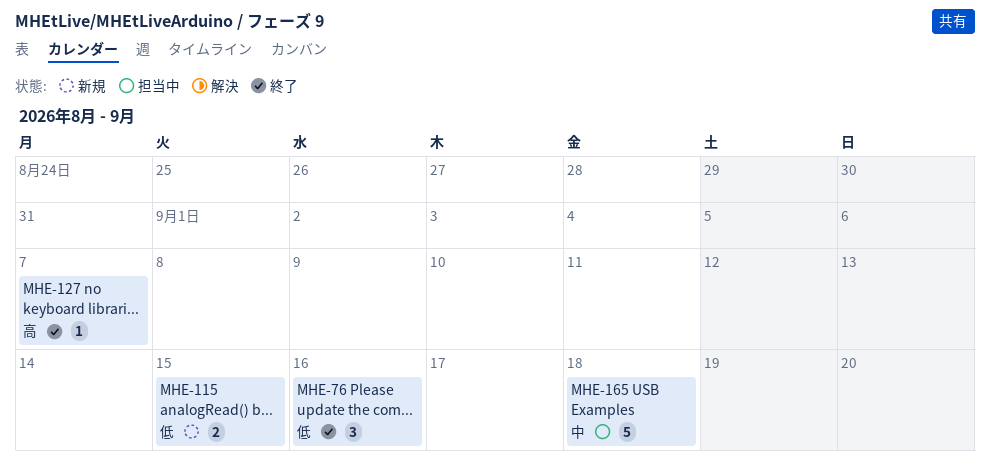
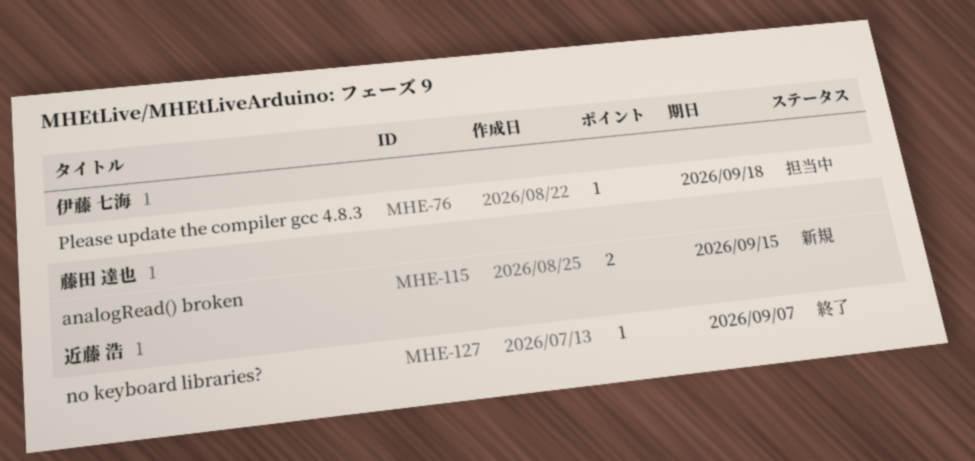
MHE-76, status: 終了 -> 担当中
MHE-76, estimate: 3 -> 1
MHE-76, due: Sep 16 -> Sep 18
MHE-165: present -> none

